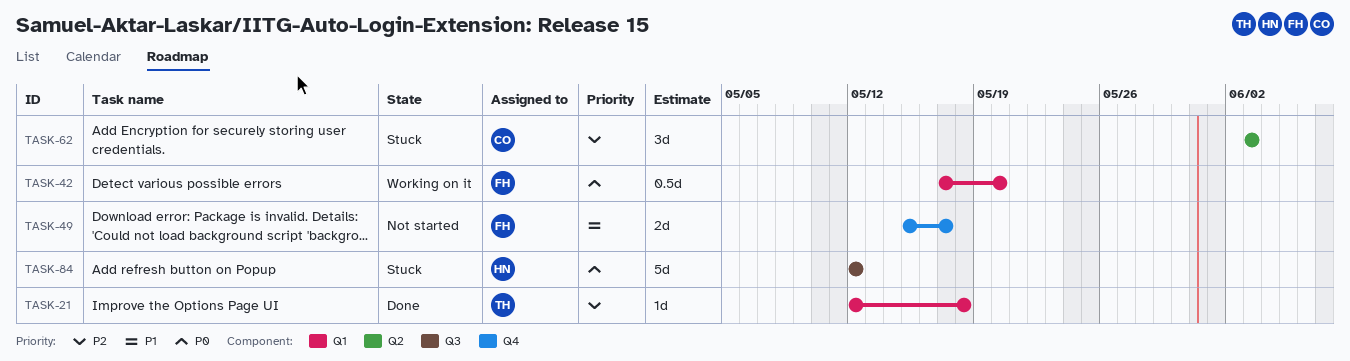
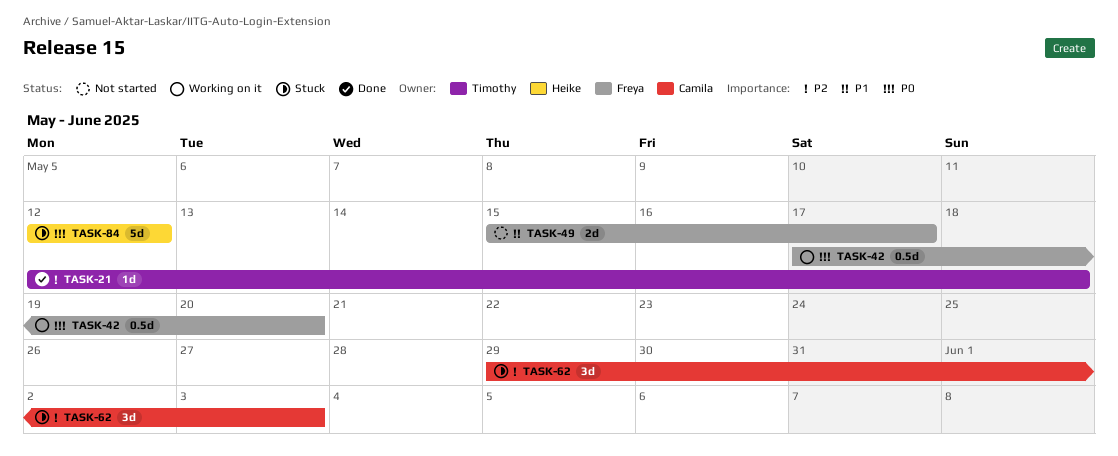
TASK-62, start: Jun 3 -> May 29

